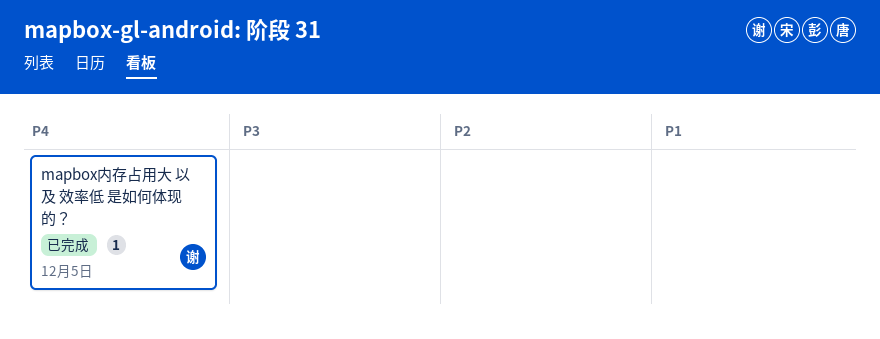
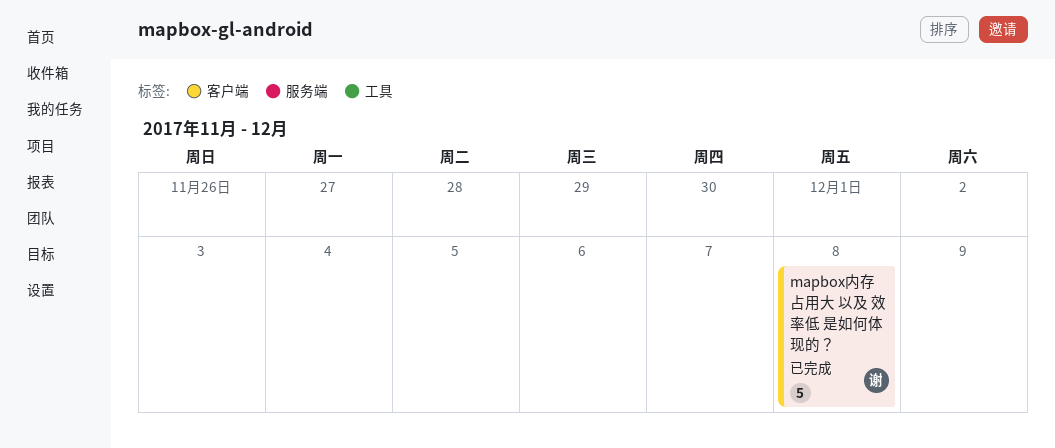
mapbox内存占用大 以及 效率低 是如何体现的？, estimate: 1 -> 5
mapbox内存占用大 以及 效率低 是如何体现的？, due: Dec 5 -> Dec 8

